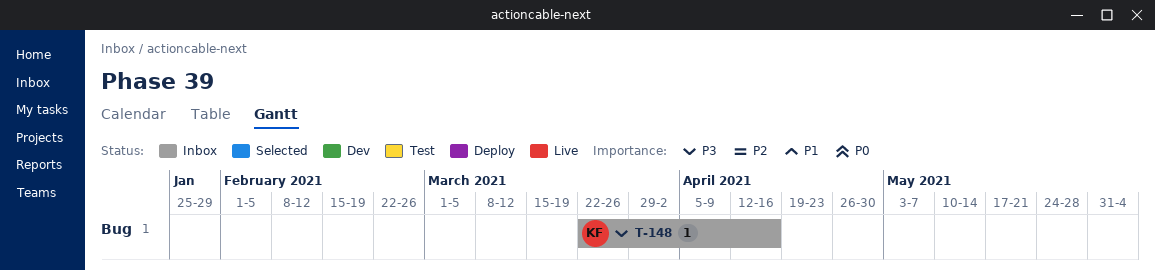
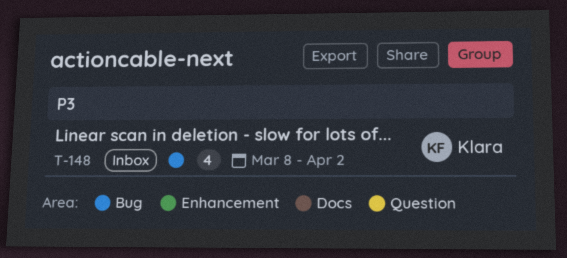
T-148, estimate: 1 -> 4
T-148, start: Mar 22 -> Mar 8
T-148, due: Apr 16 -> Apr 2

